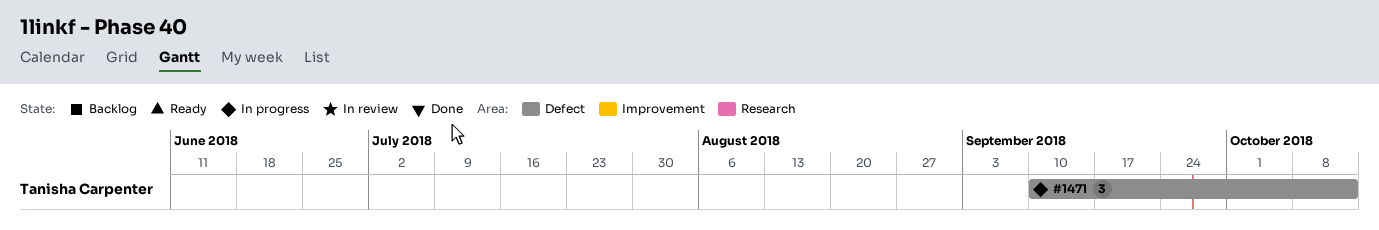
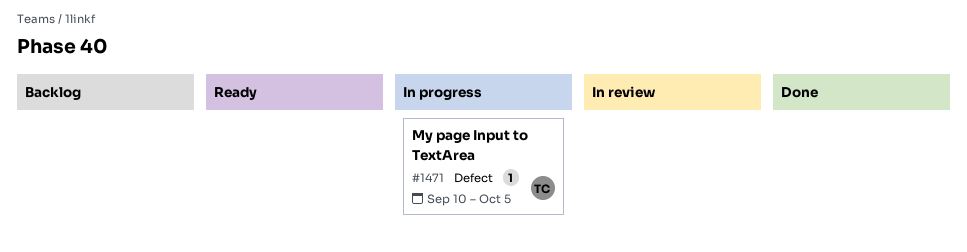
#1471, estimate: 3 -> 1
#1471, due: Oct 12 -> Oct 5

